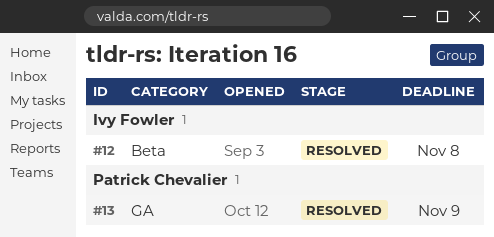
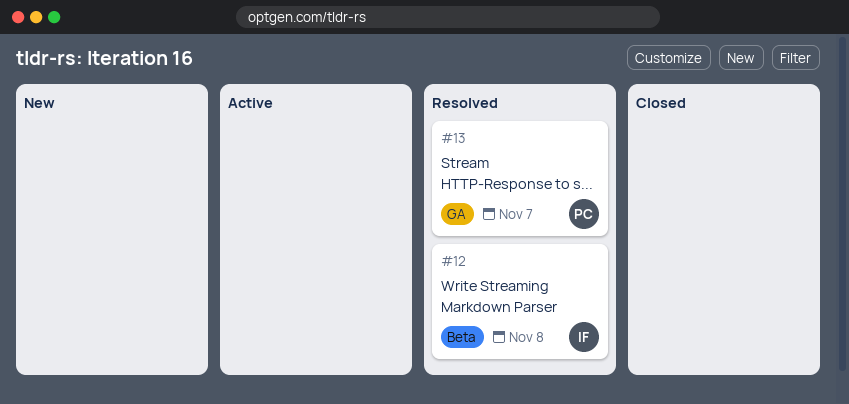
#13, due: Nov 9 -> Nov 7

